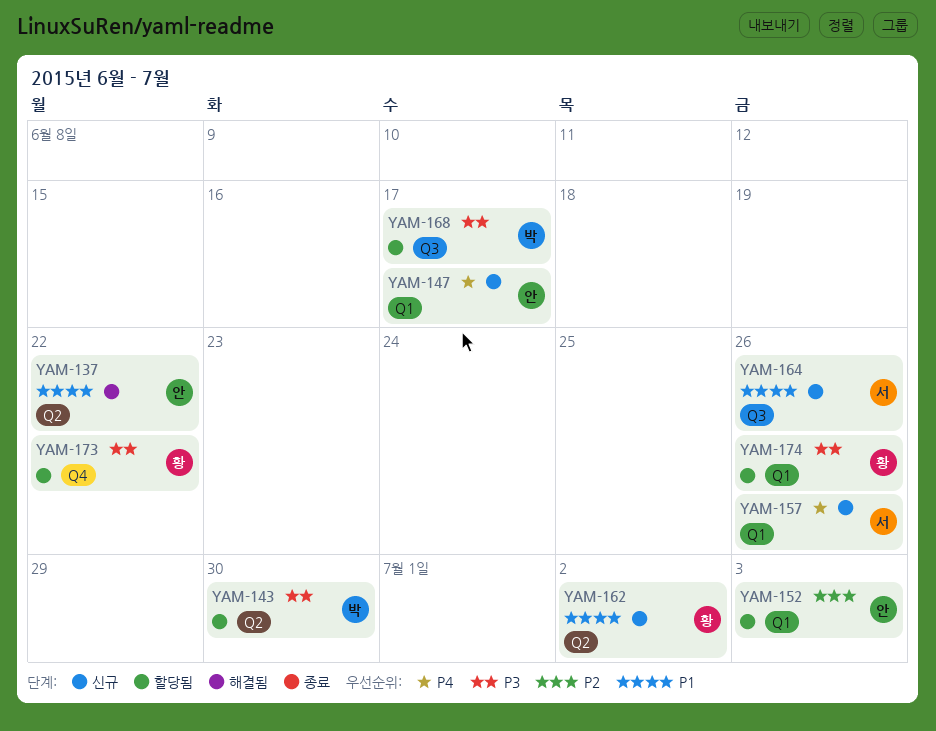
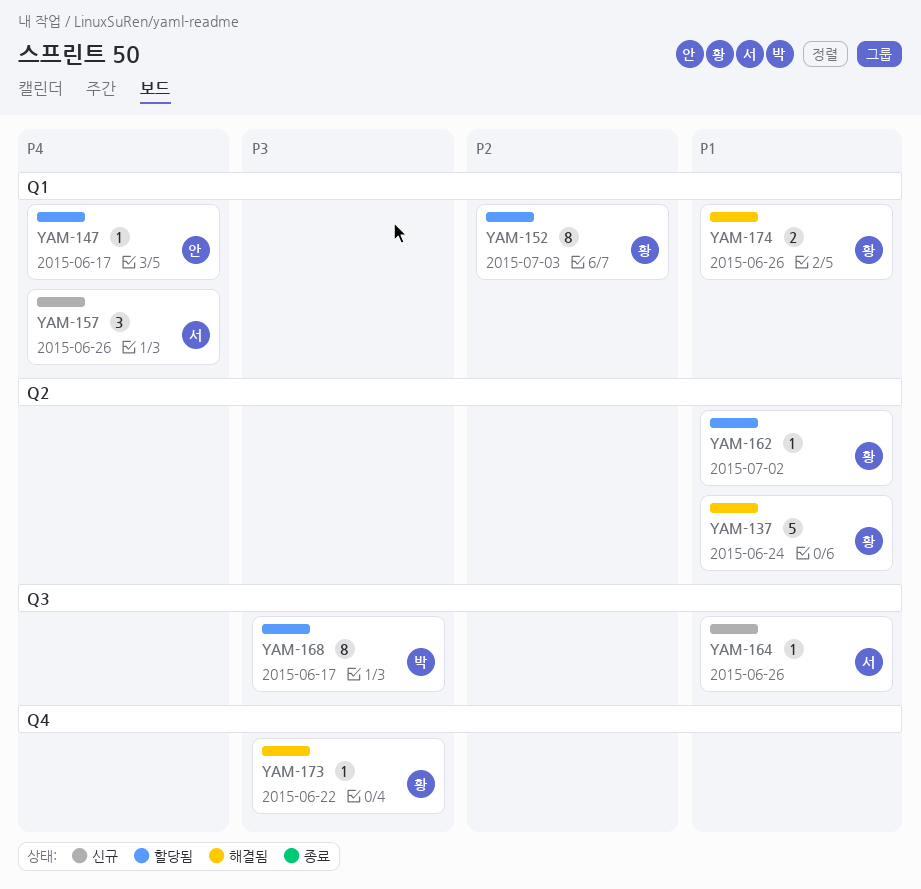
YAM-137, owner: 안 -> 황
YAM-137, due: Jun 22 -> Jun 24
YAM-143: present -> none
YAM-147, status: 신규 -> 할당됨
YAM-152, owner: 안 -> 황
YAM-162, status: 신규 -> 할당됨
YAM-173, status: 할당됨 -> 해결됨
YAM-174, status: 할당됨 -> 해결됨
YAM-174, priority: P3 -> P1

